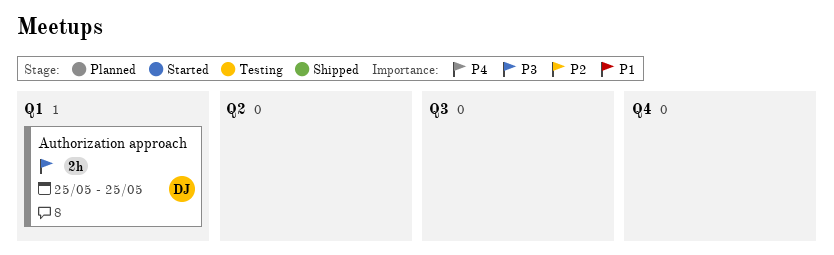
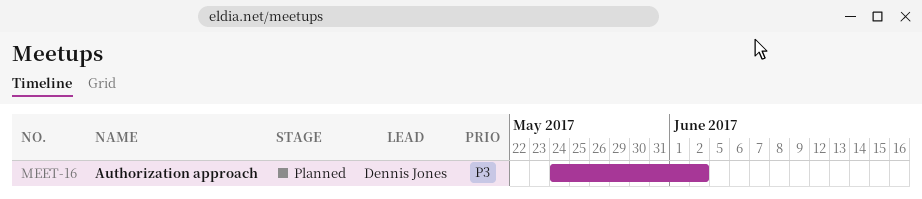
Authorization approach, start: May 25 -> May 24
Authorization approach, due: May 25 -> Jun 2

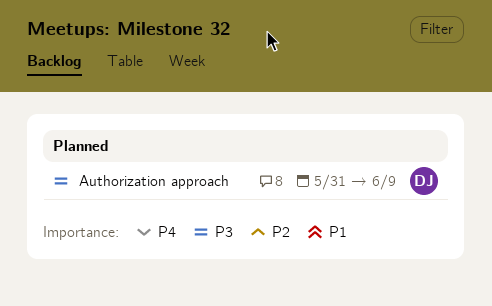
Authorization approach, start: May 24 -> May 31
Authorization approach, due: Jun 2 -> Jun 9

